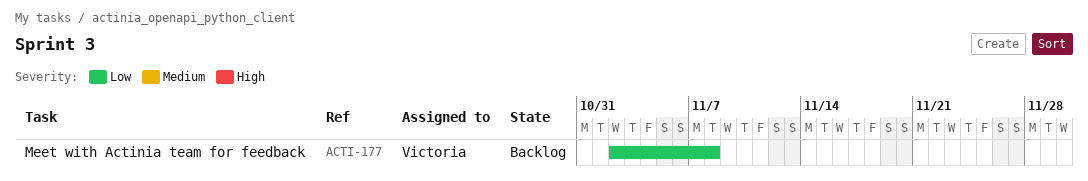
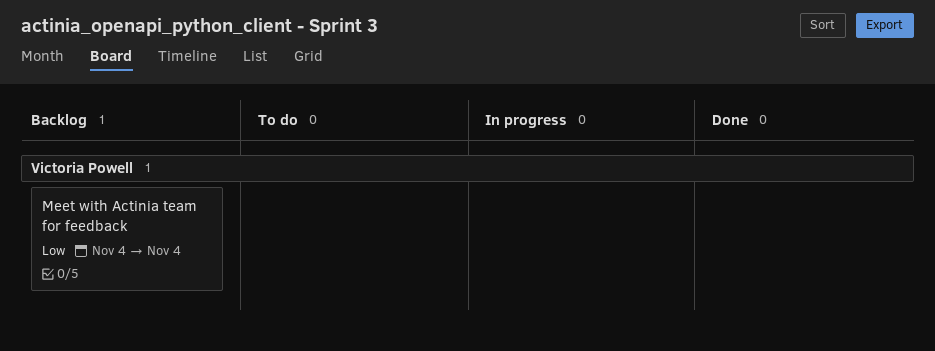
Meet with Actinia team for feedback, start: Nov 2 -> Nov 4
Meet with Actinia team for feedback, due: Nov 8 -> Nov 4

